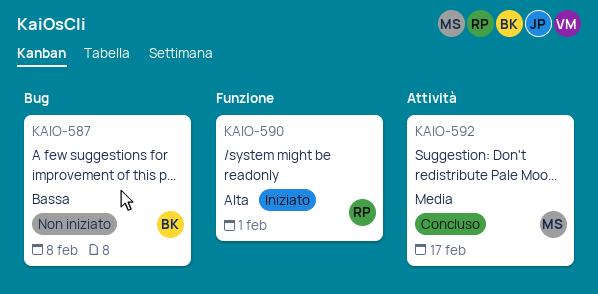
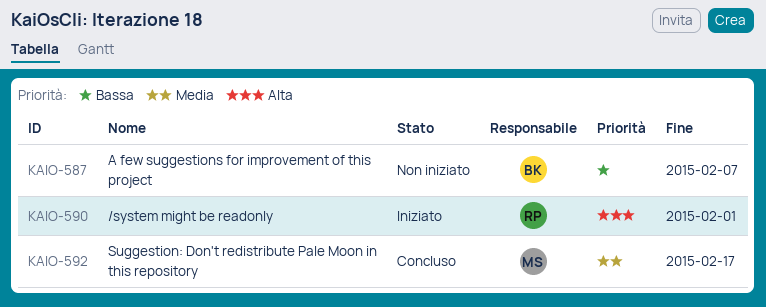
KAIO-587, due: Feb 8 -> Feb 7

